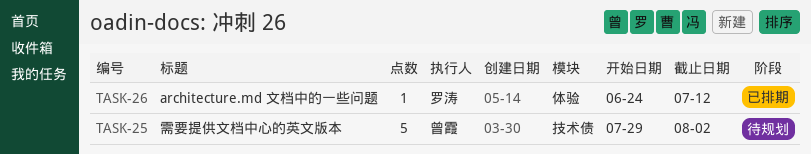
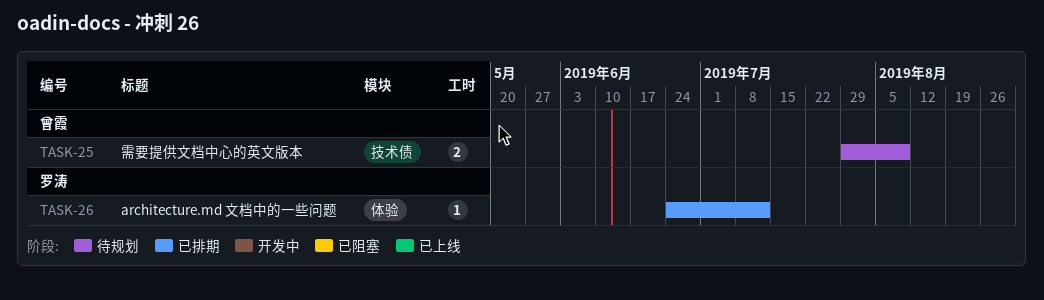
TASK-25, estimate: 5 -> 2
TASK-25, due: Aug 2 -> Aug 9

